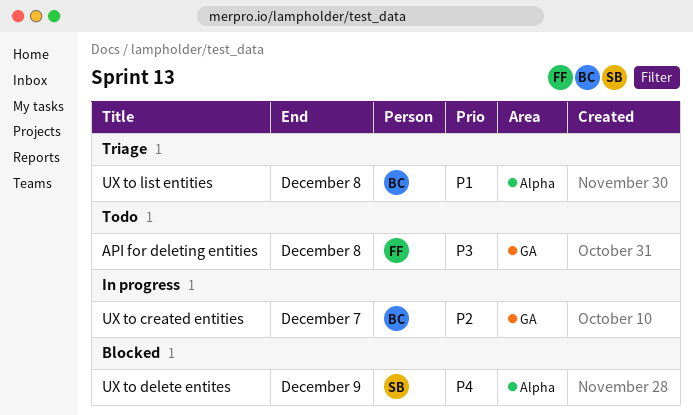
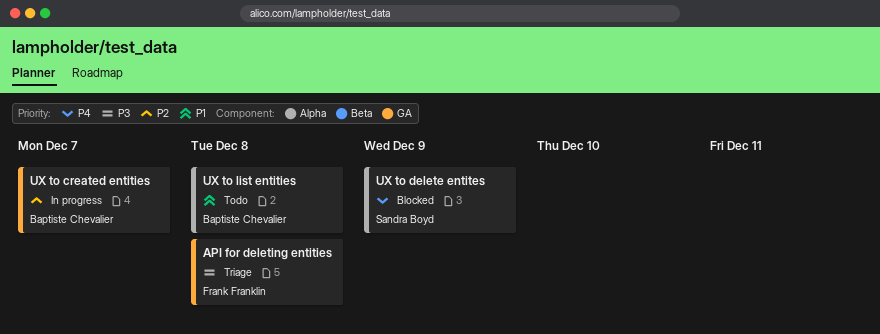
API for deleting entities, status: Todo -> Triage
UX to list entities, status: Triage -> Todo

